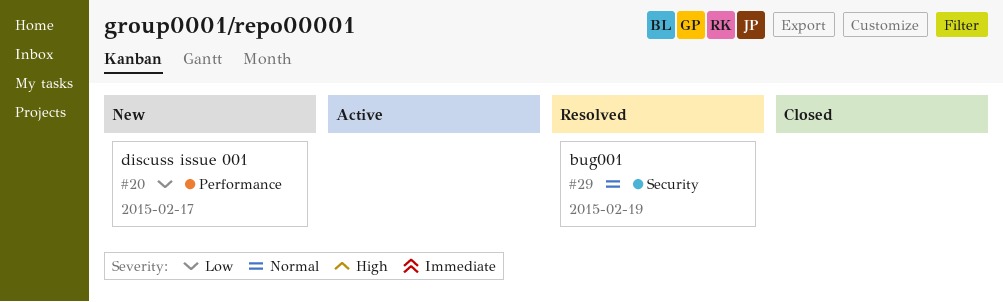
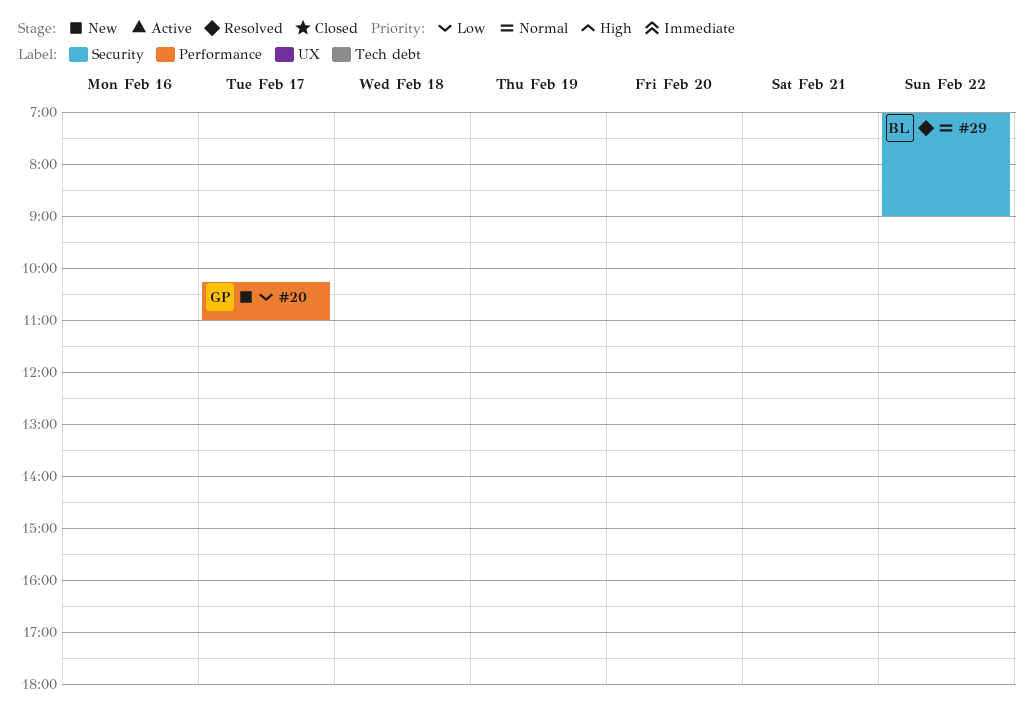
#29, day: Feb 19 -> Feb 22

